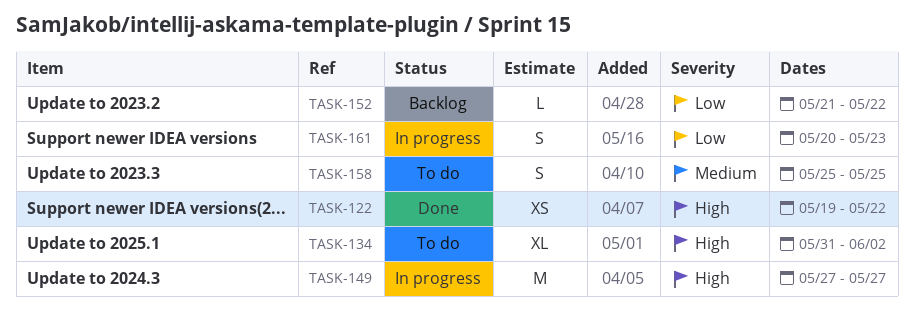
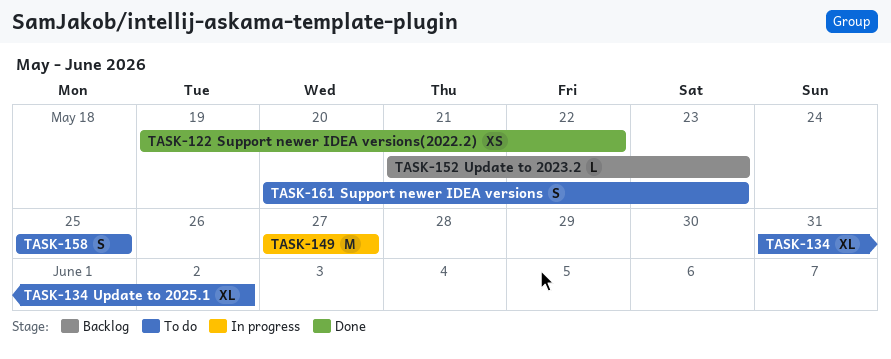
TASK-152, due: May 22 -> May 23
TASK-161, status: In progress -> To do

